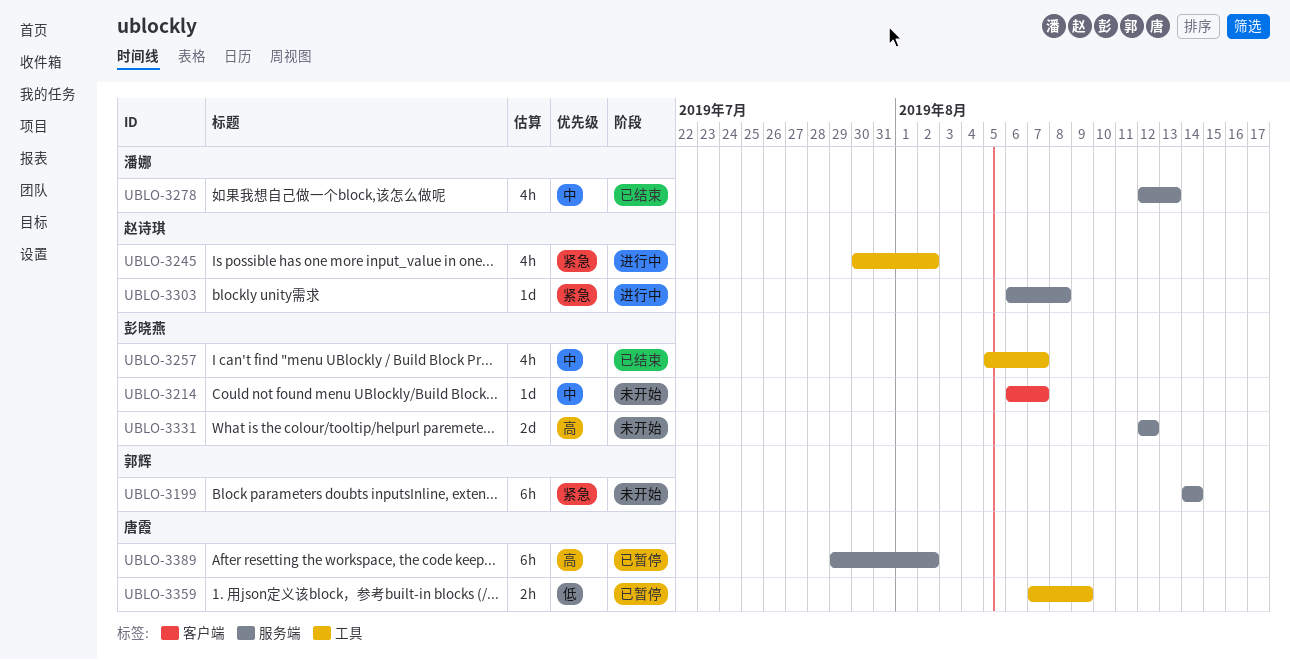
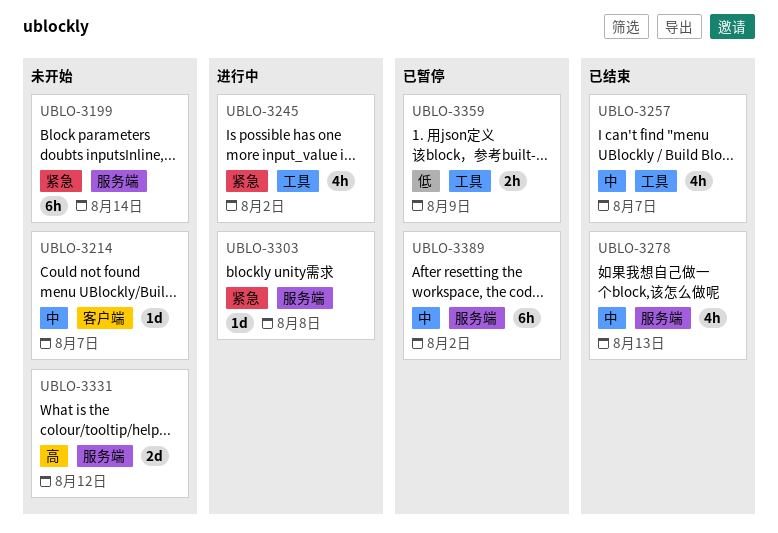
UBLO-3389, priority: 高 -> 中

